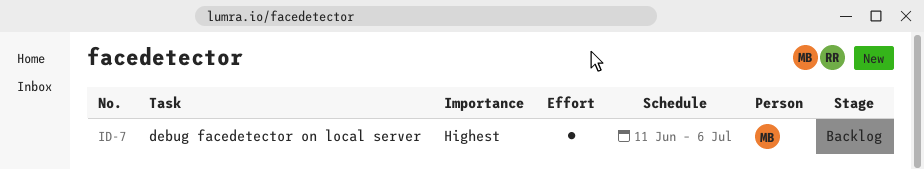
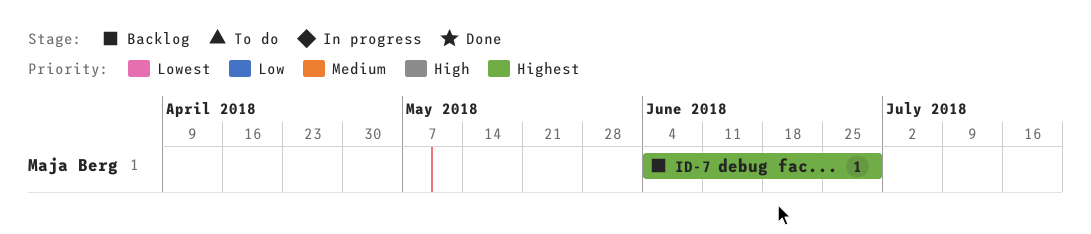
ID-7, start: Jun 11 -> Jun 4
ID-7, due: Jul 6 -> Jun 29

